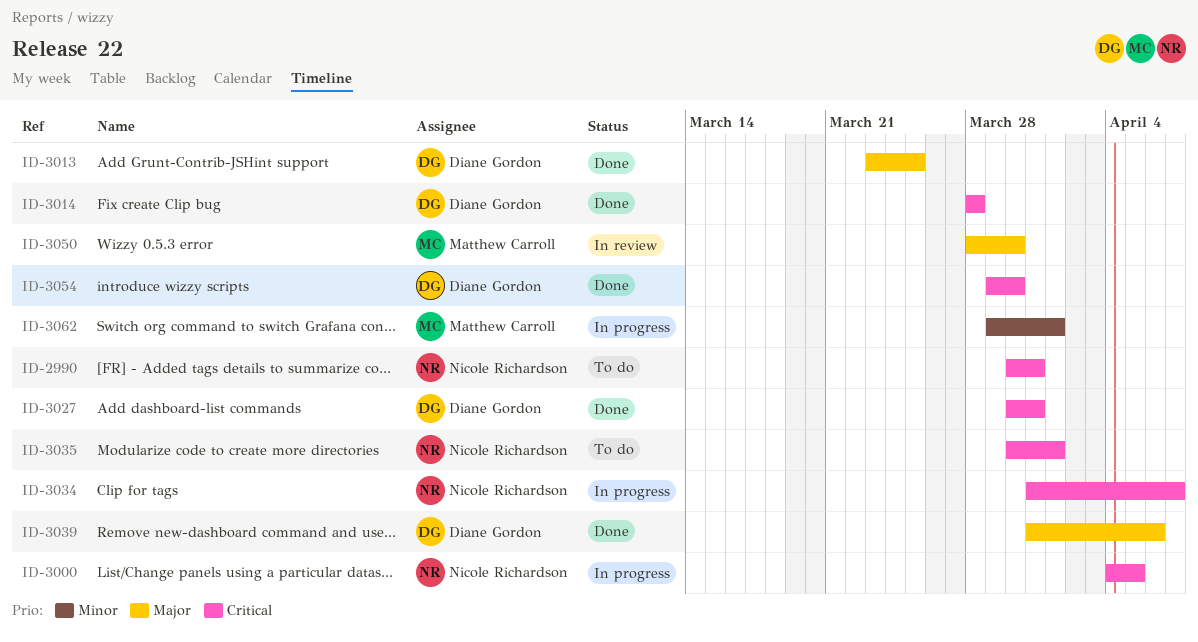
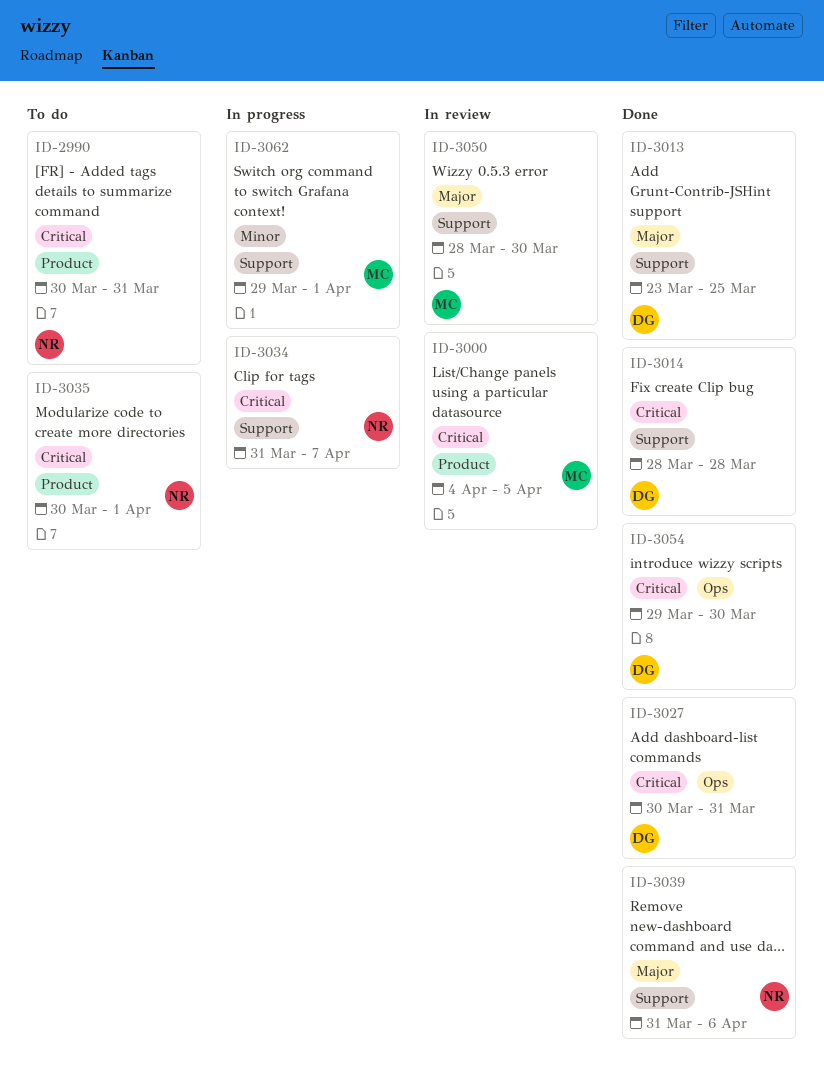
ID-3000, status: In progress -> In review
ID-3000, owner: Nicole Richardson -> Matthew Carroll
ID-3039, owner: Diane Gordon -> Nicole Richardson

